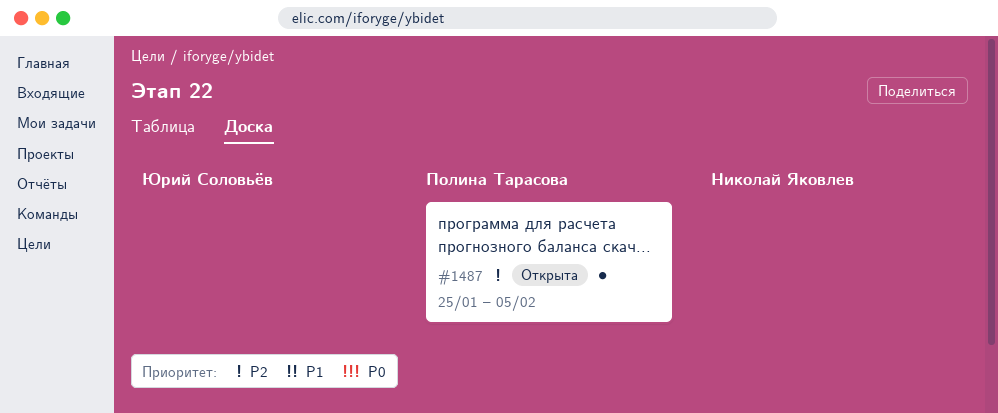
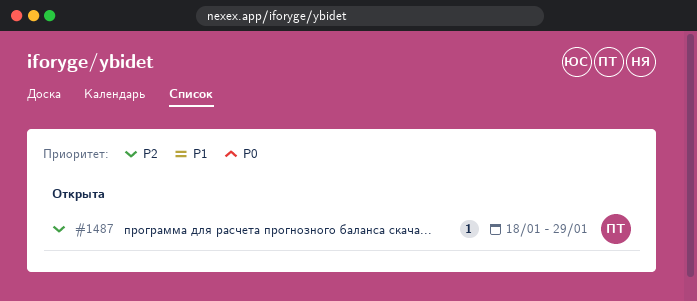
#1487, start: Jan 25 -> Jan 18
#1487, due: Feb 5 -> Jan 29

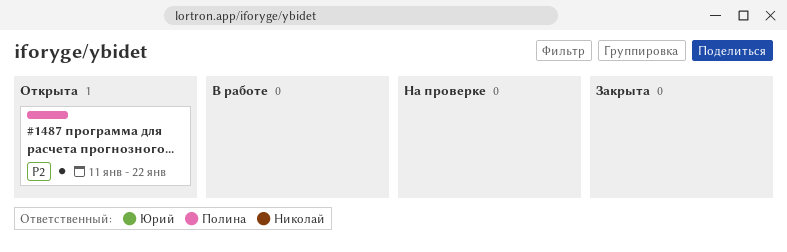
#1487, start: Jan 18 -> Jan 11
#1487, due: Jan 29 -> Jan 22

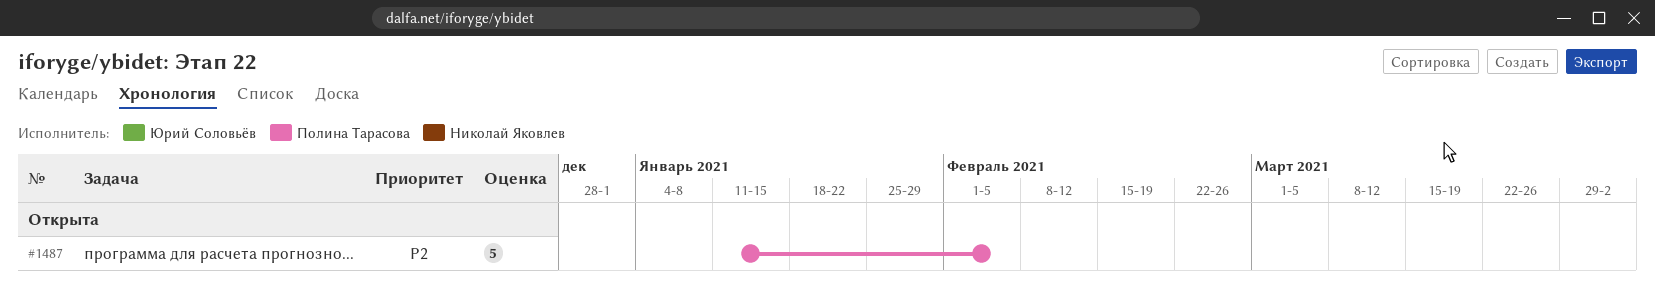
#1487, estimate: 1 -> 5
#1487, due: Jan 22 -> Feb 5

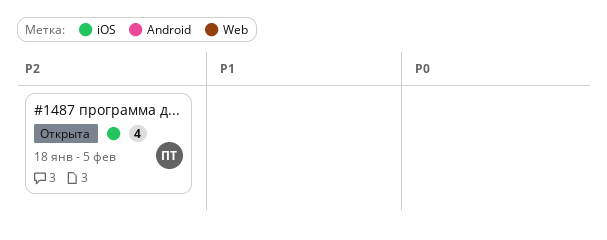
#1487, estimate: 5 -> 4
#1487, start: Jan 11 -> Jan 18

